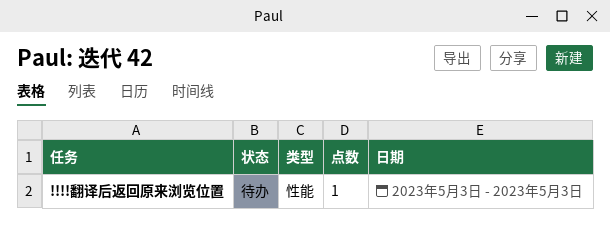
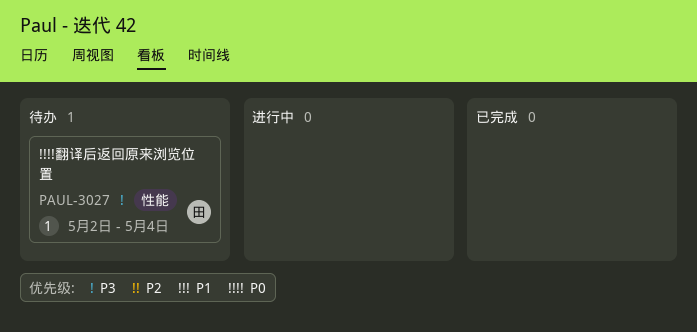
!!!!翻译后返回原来浏览位置, start: May 3 -> May 2
!!!!翻译后返回原来浏览位置, due: May 3 -> May 4

